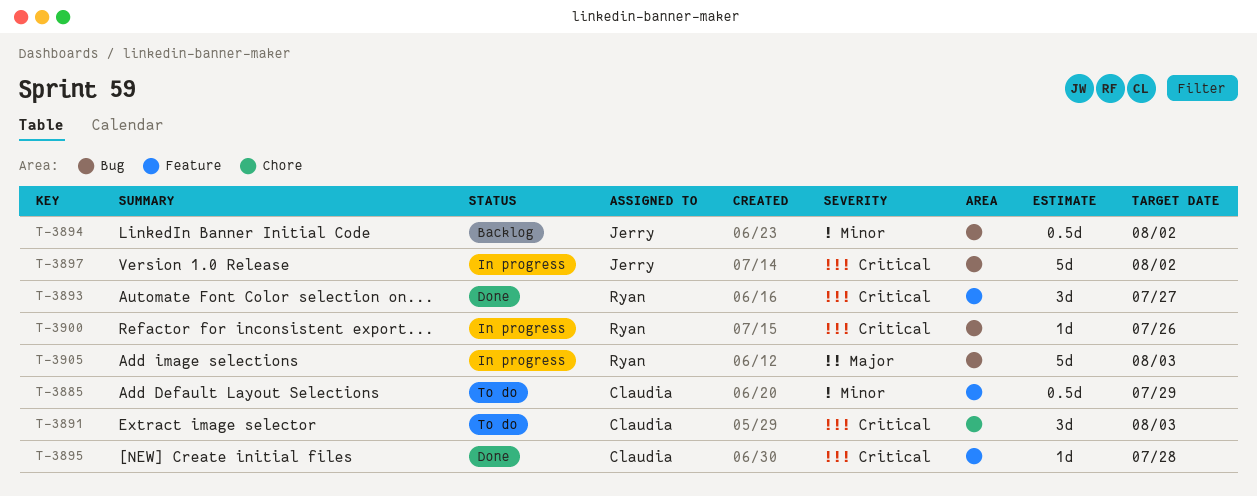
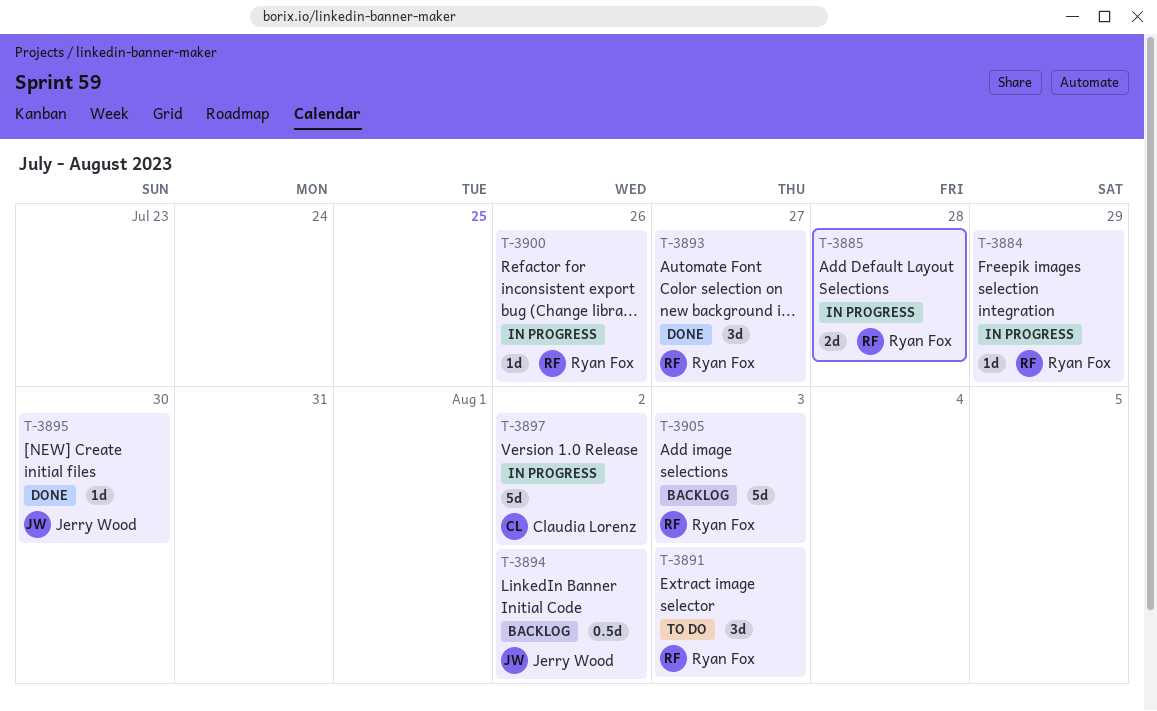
T-3884: none -> present
T-3885, status: To do -> In progress
T-3885, owner: Claudia Lorenz -> Ryan Fox
T-3885, estimate: 0.5d -> 2d
T-3885, due: Jul 29 -> Jul 28
T-3891, owner: Claudia Lorenz -> Ryan Fox
T-3895, owner: Claudia Lorenz -> Jerry Wood
T-3895, due: Jul 28 -> Jul 30
T-3897, owner: Jerry Wood -> Claudia Lorenz
T-3905, status: In progress -> Backlog

